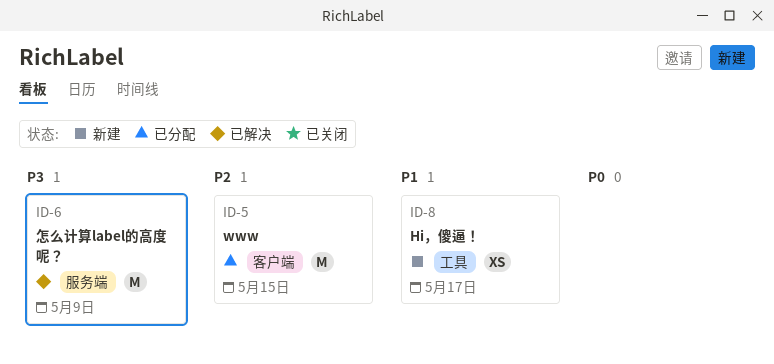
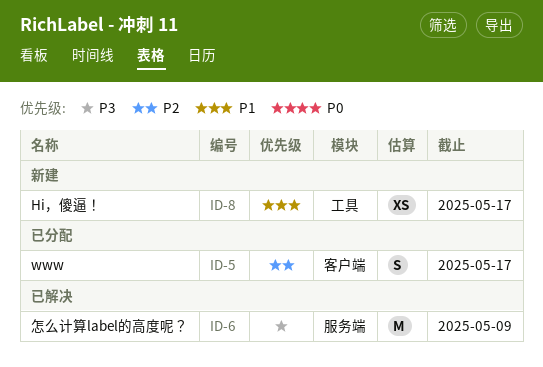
ID-5, estimate: M -> S
ID-5, due: May 15 -> May 17

